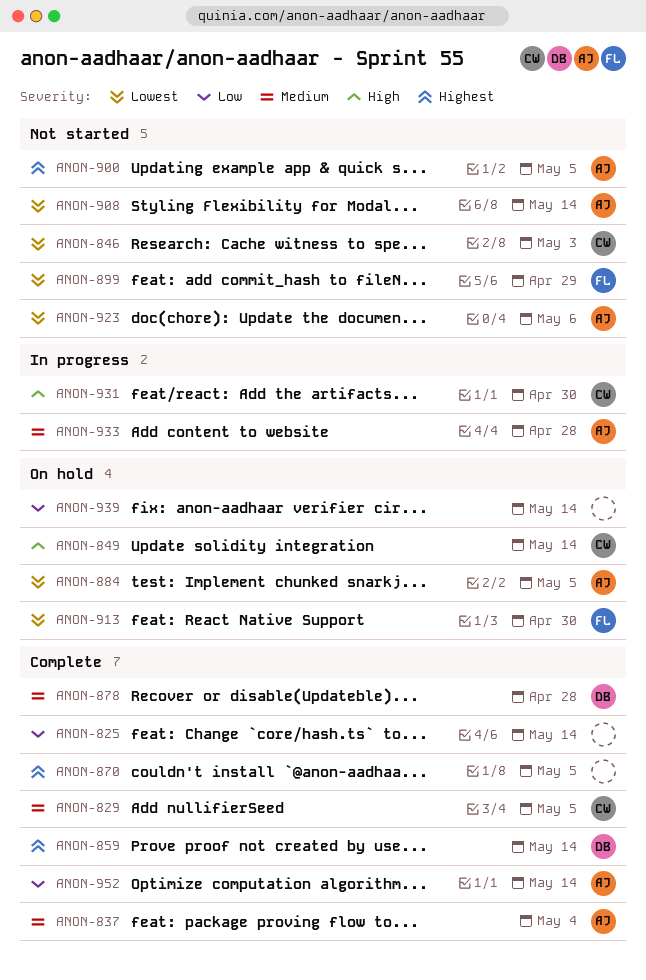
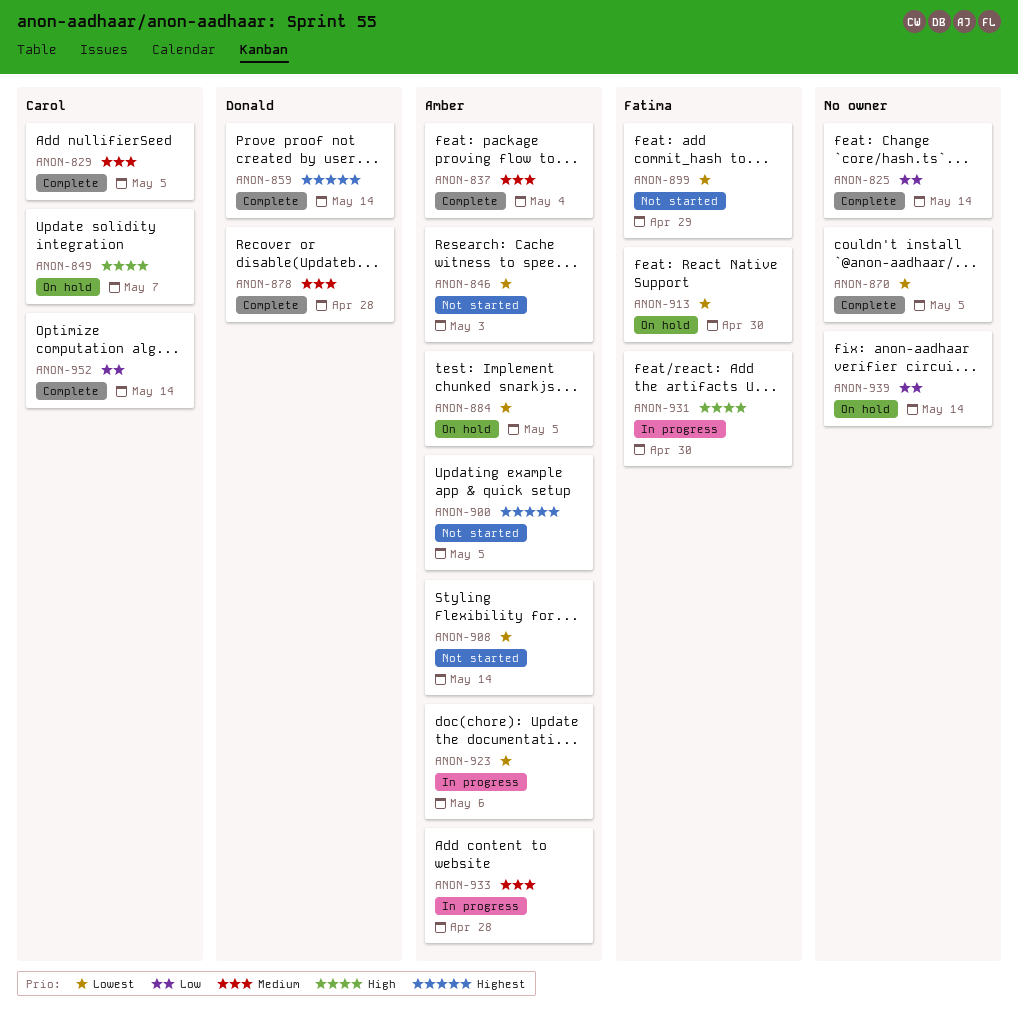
ANON-846, owner: Carol -> Amber
ANON-849, due: May 14 -> May 7
ANON-870, priority: Highest -> Lowest
ANON-923, status: Not started -> In progress
ANON-931, owner: Carol -> Fatima
ANON-952, owner: Amber -> Carol

